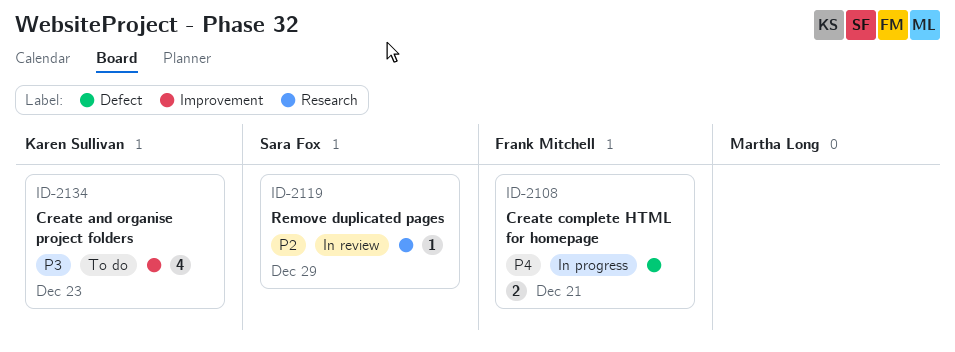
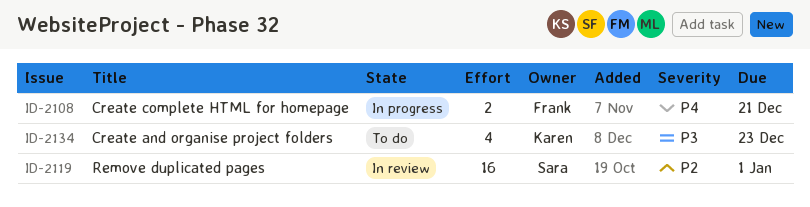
ID-2119, estimate: 1 -> 16
ID-2119, due: Dec 29 -> Jan 1

